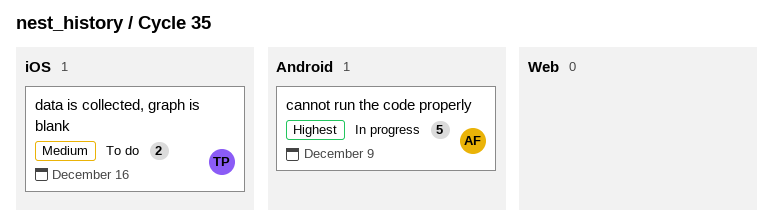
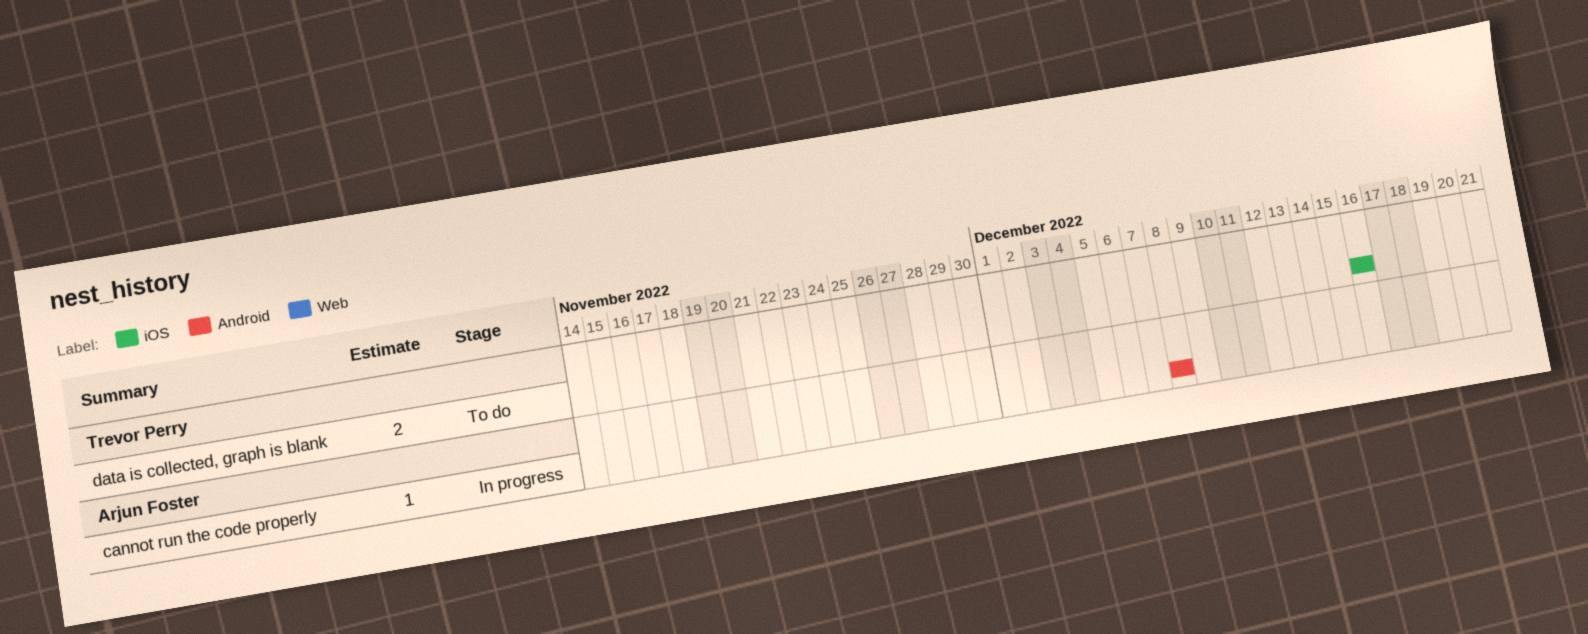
cannot run the code properly, estimate: 5 -> 1
cannot run the code properly, due: Dec 9 -> Dec 8

